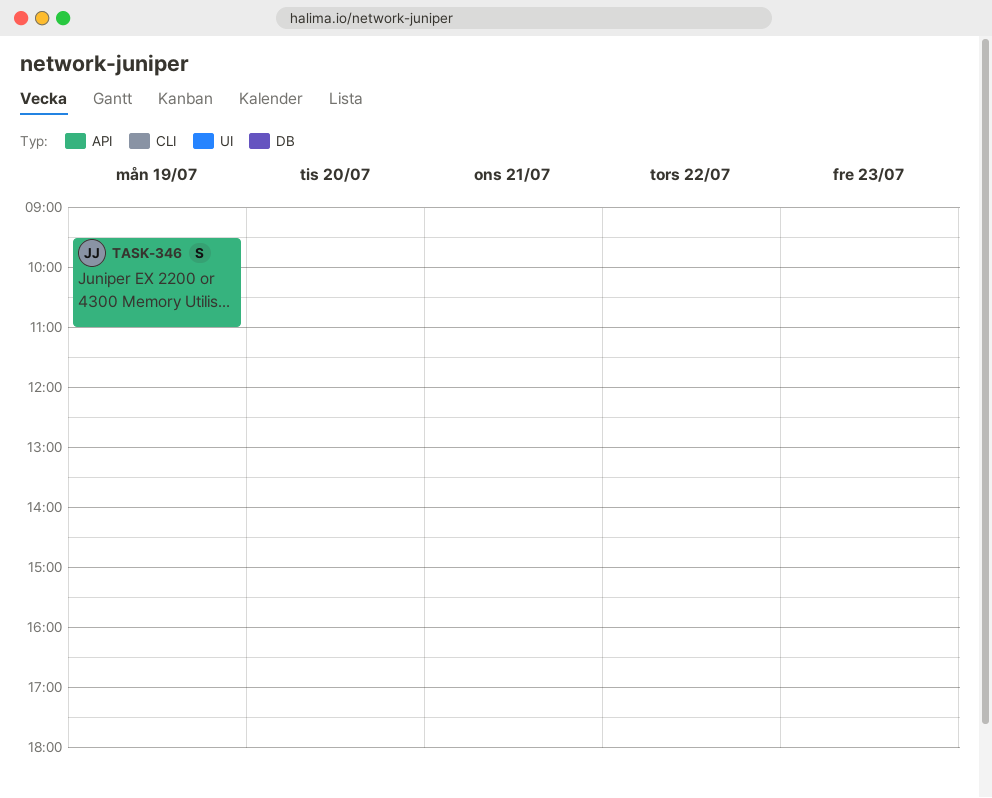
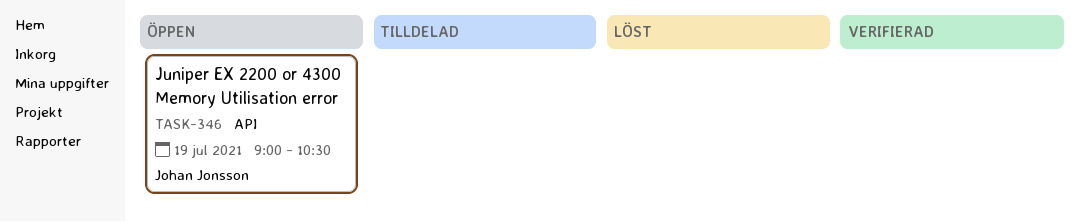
TASK-346, begins: 09:30 -> 09:00
TASK-346, ends: 11:00 -> 10:30

